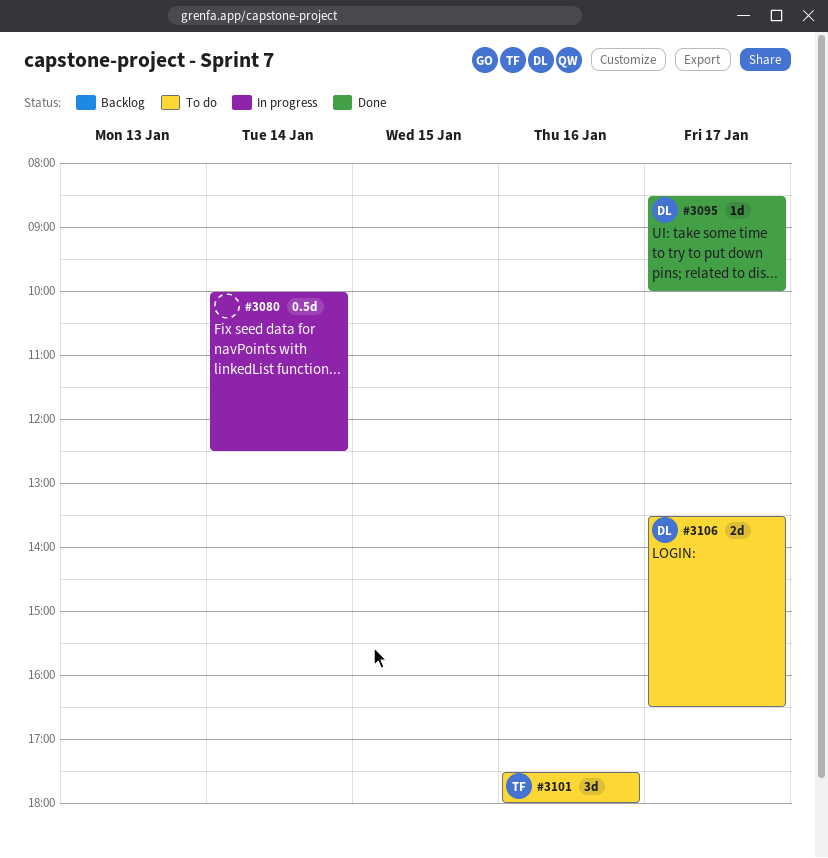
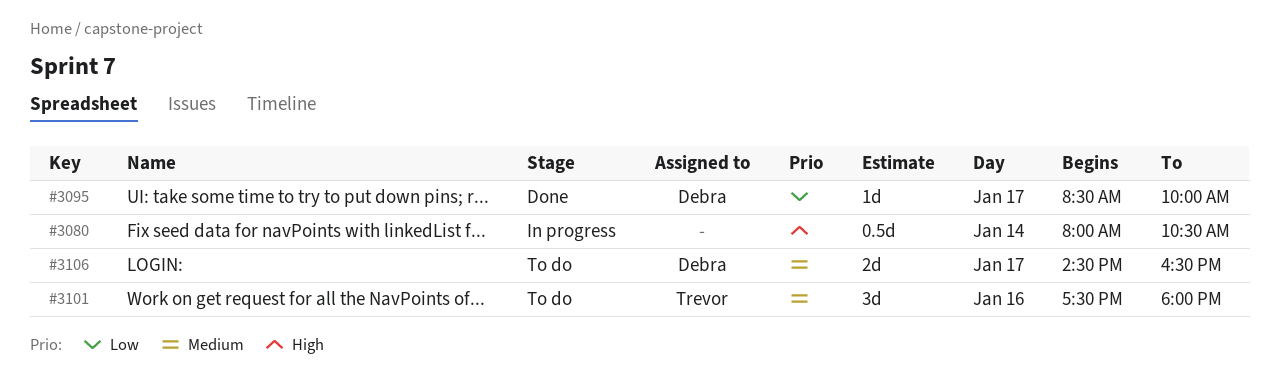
#3080, begins: 10:00 -> 08:00
#3080, ends: 12:30 -> 10:30
#3106, begins: 13:30 -> 14:30

